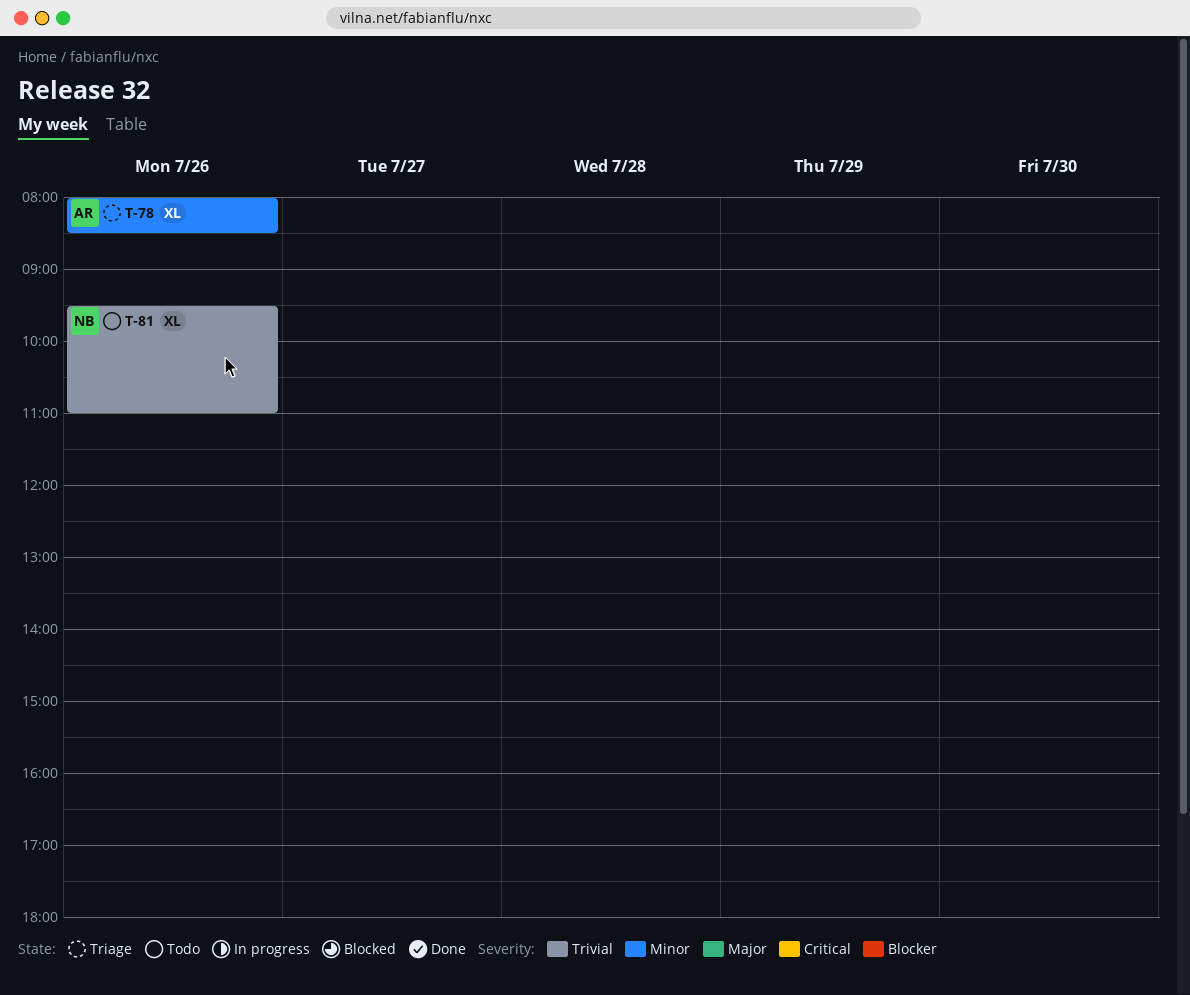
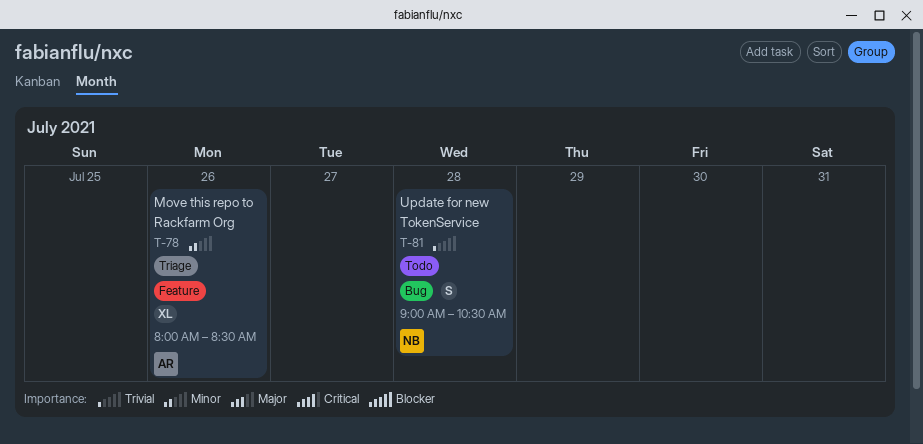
T-81, estimate: XL -> S
T-81, day: Jul 26 -> Jul 28
T-81, begins: 09:30 -> 09:00
T-81, ends: 11:00 -> 10:30

